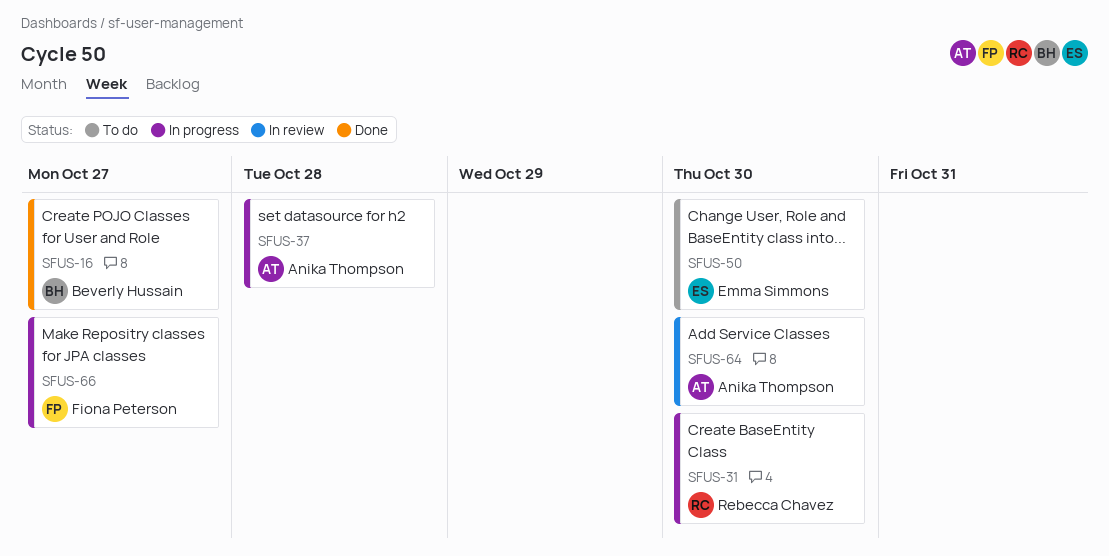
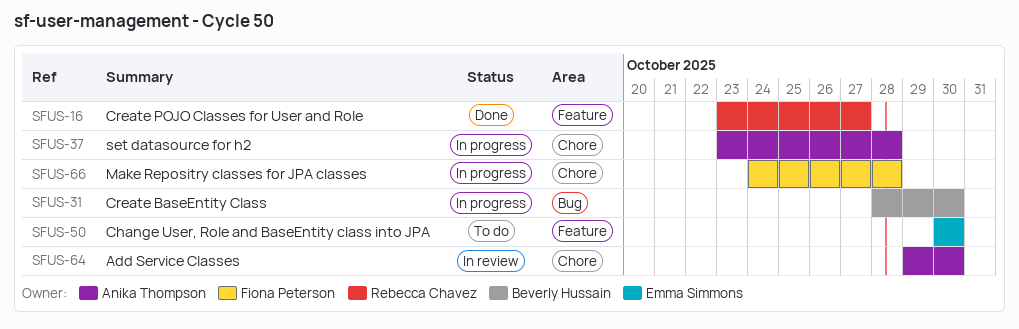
SFUS-16, owner: Beverly Hussain -> Rebecca Chavez
SFUS-31, owner: Rebecca Chavez -> Beverly Hussain
SFUS-66, due: Oct 27 -> Oct 28

